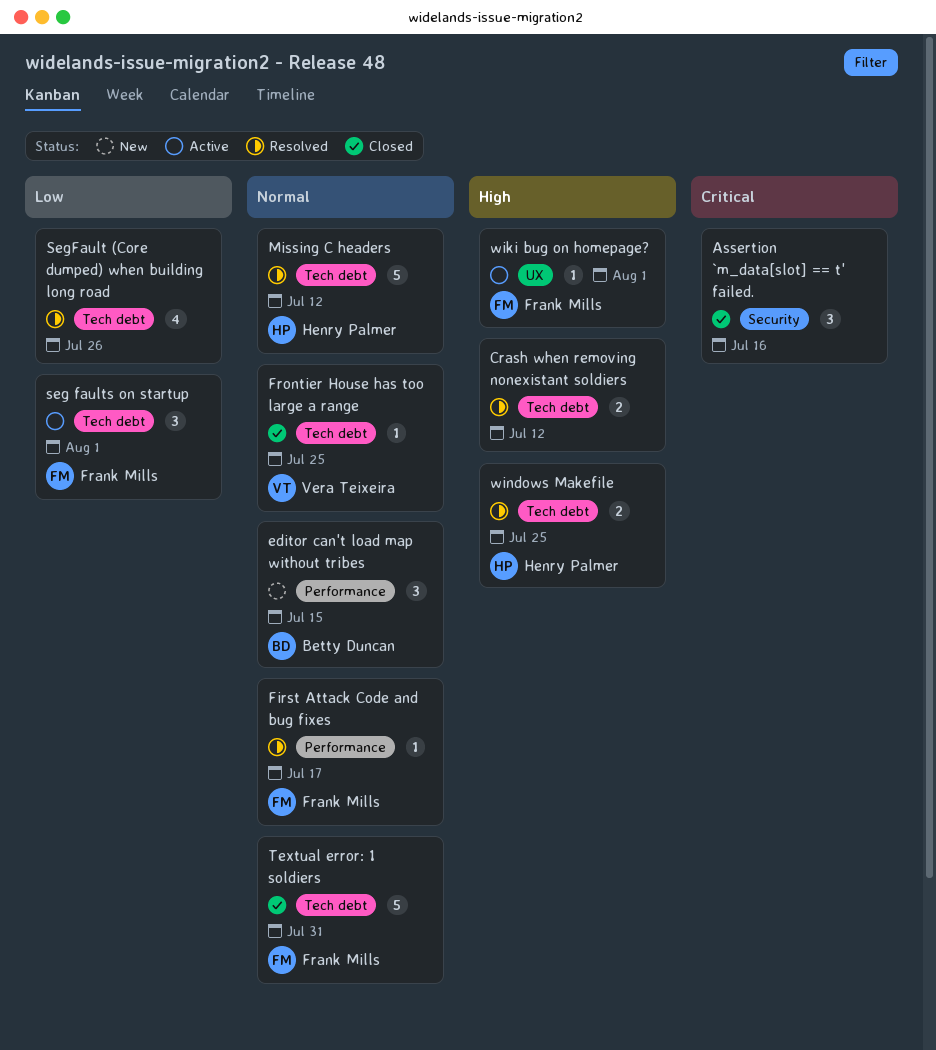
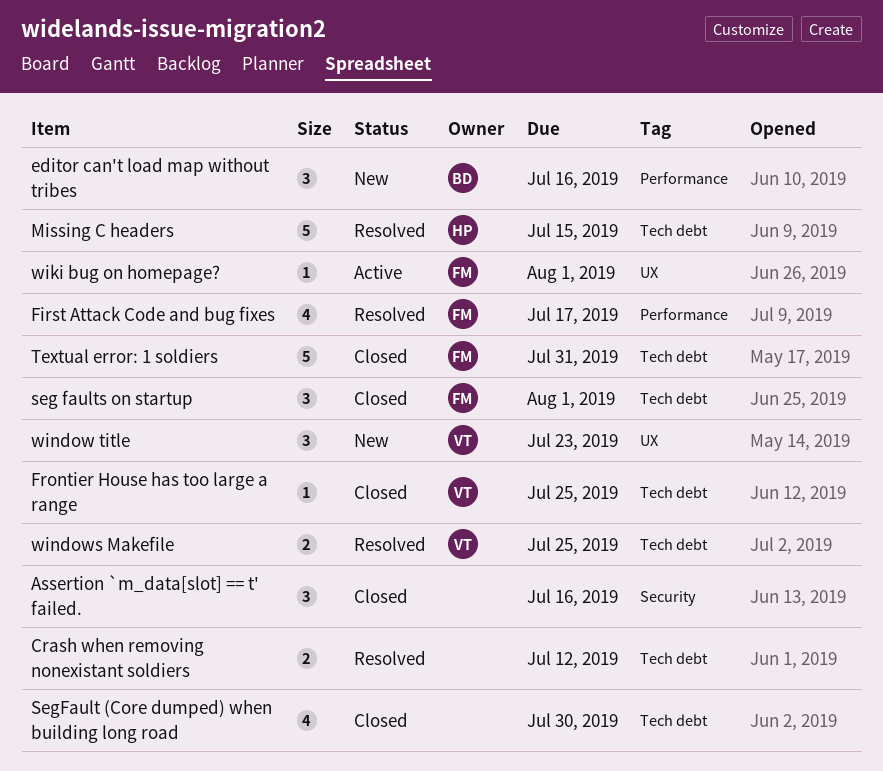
editor can't load map without tribes, due: Jul 15 -> Jul 16
First Attack Code and bug fixes, estimate: 1 -> 4
Missing C headers, due: Jul 12 -> Jul 15
seg faults on startup, status: Active -> Closed
SegFault (Core dumped) when building long road, status: Resolved -> Closed
SegFault (Core dumped) when building long road, due: Jul 26 -> Jul 30
window title: none -> present
windows Makefile, owner: Henry Palmer -> Vera Teixeira

